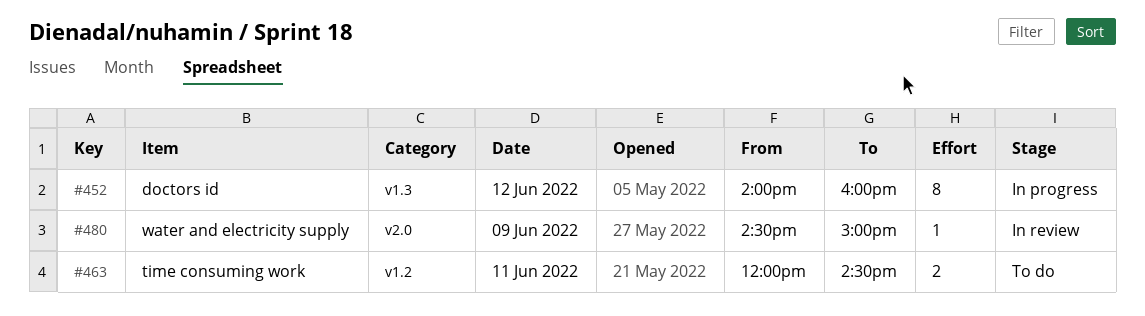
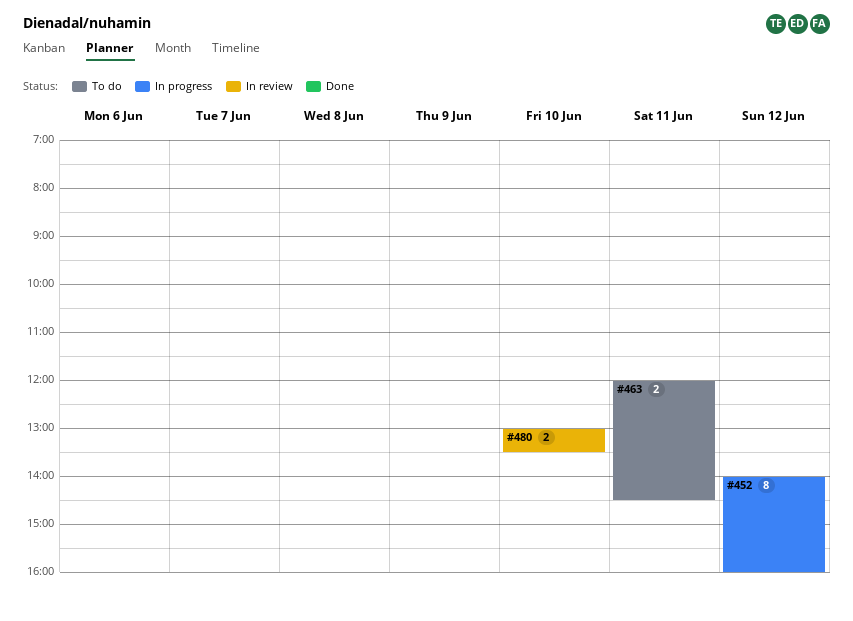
#480, estimate: 1 -> 2
#480, day: Jun 9 -> Jun 10
#480, begins: 14:30 -> 13:00
#480, ends: 15:00 -> 13:30

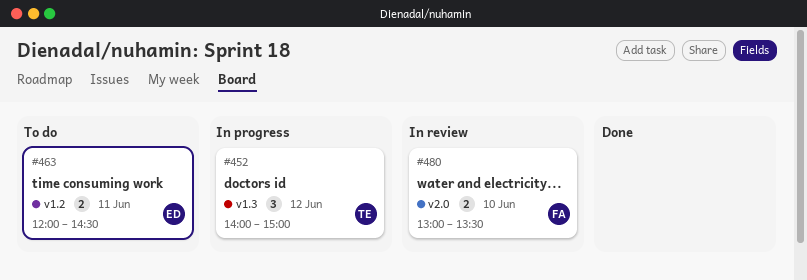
#452, estimate: 8 -> 3
#452, ends: 16:00 -> 15:00

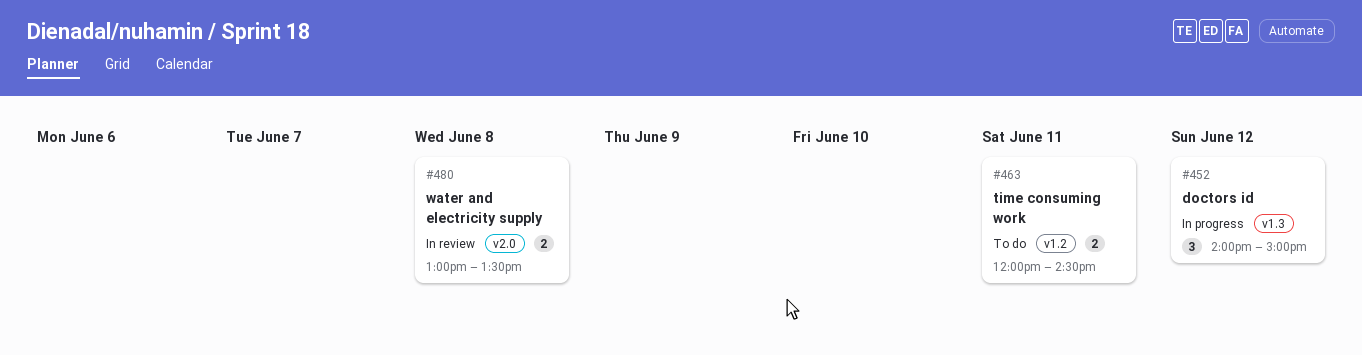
#480, day: Jun 10 -> Jun 8

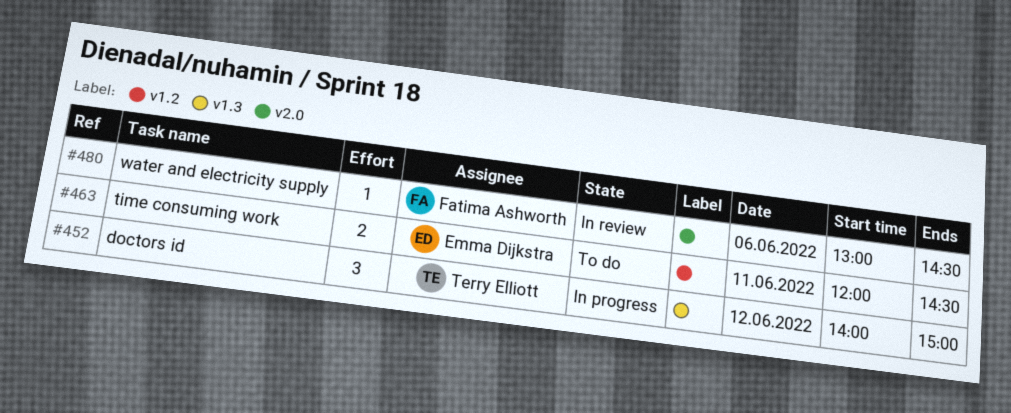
#480, estimate: 2 -> 1
#480, day: Jun 8 -> Jun 6
#480, ends: 13:30 -> 14:30

